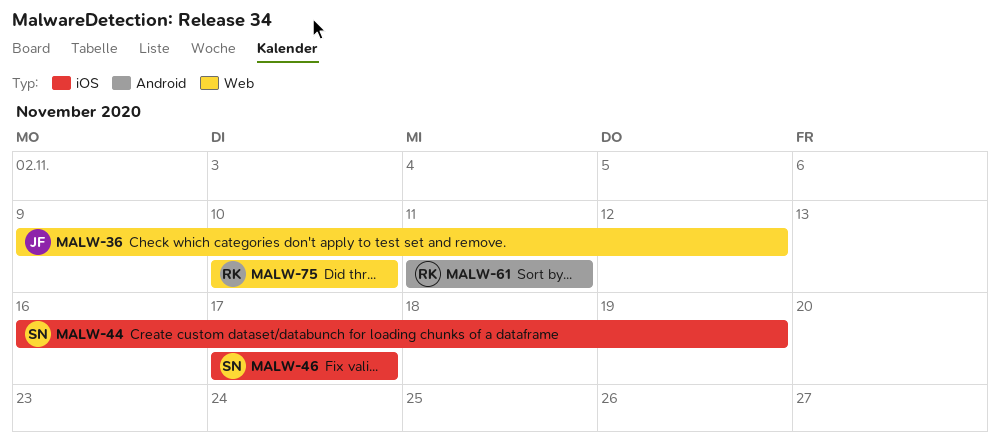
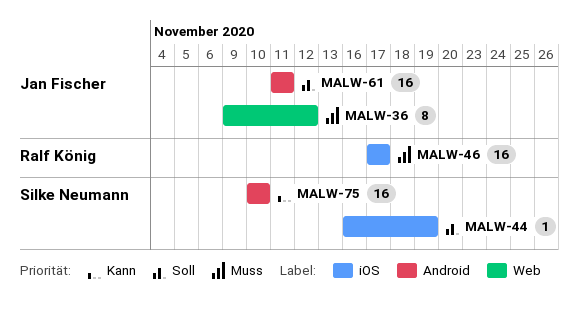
MALW-46, owner: Silke Neumann -> Ralf König
MALW-61, owner: Ralf König -> Jan Fischer
MALW-75, owner: Ralf König -> Silke Neumann
MALW-75, label: Web -> Android

